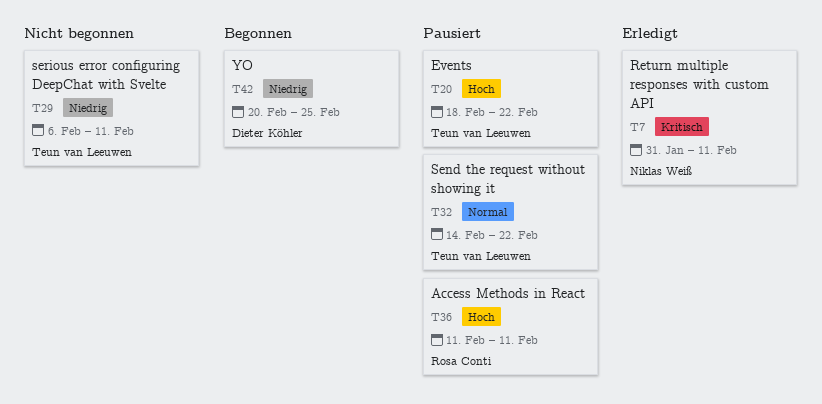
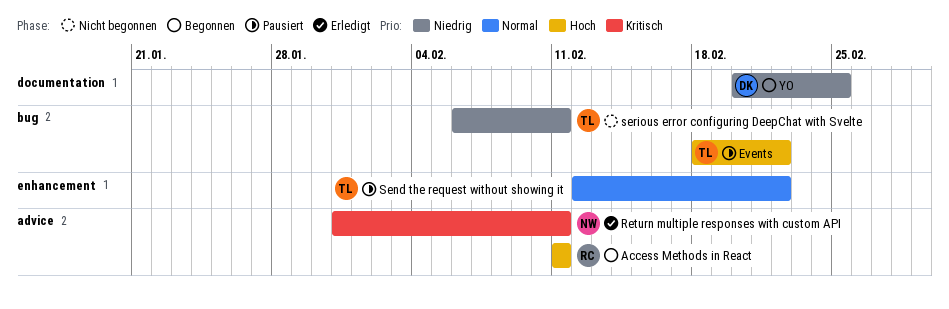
Access Methods in React, status: Pausiert -> Begonnen
Send the request without showing it, start: Feb 14 -> Feb 12

